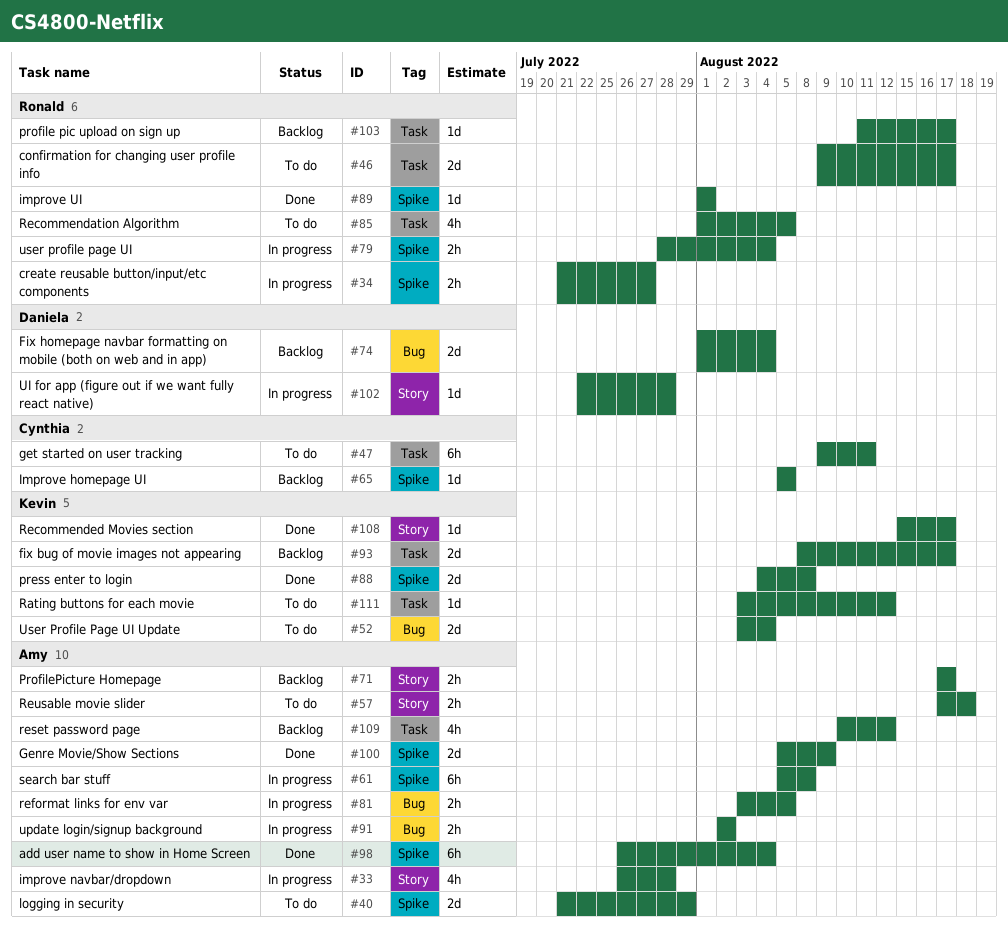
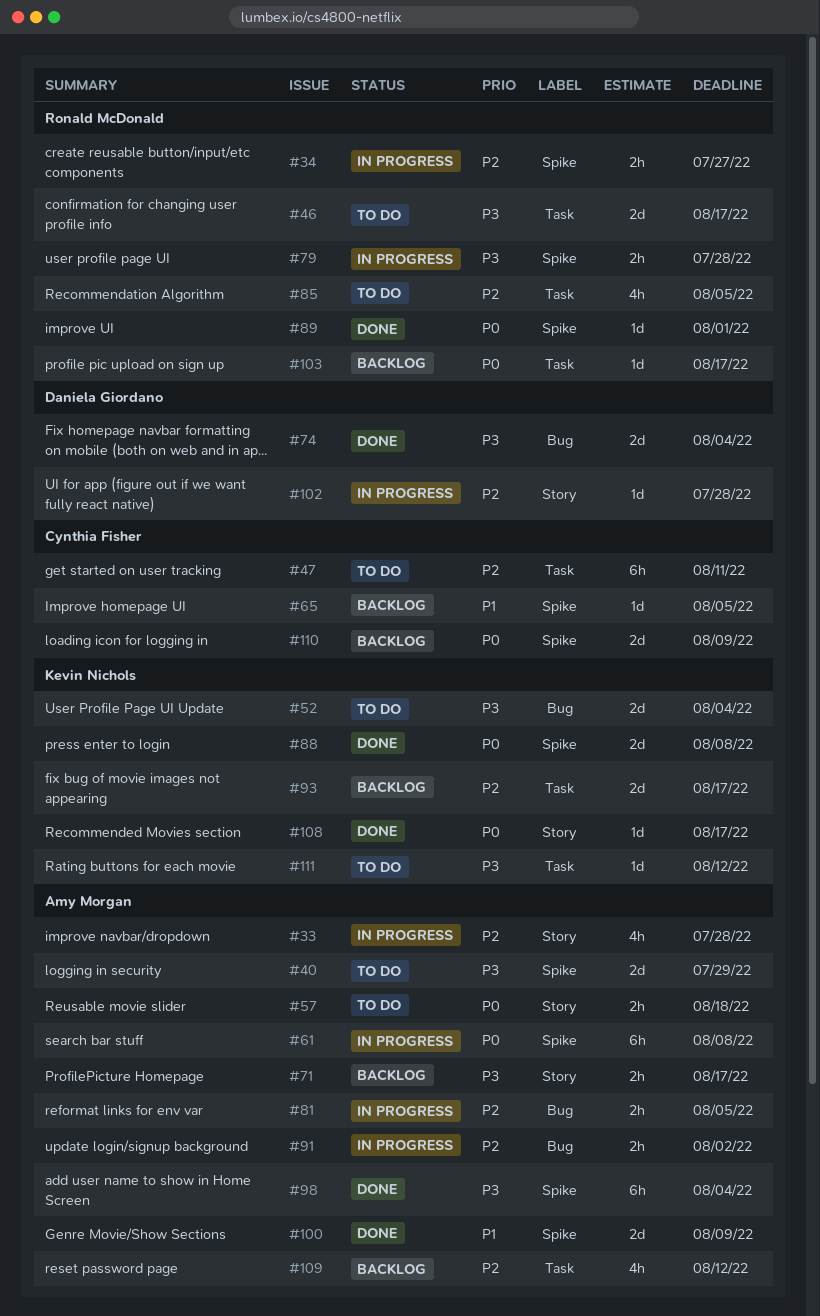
#74, status: Backlog -> Done
#79, due: Aug 4 -> Jul 28
#110: none -> present

